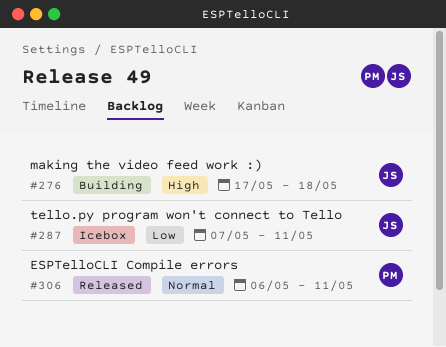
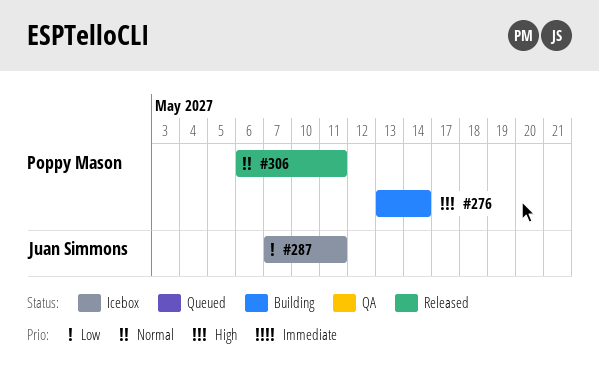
#276, owner: Juan Simmons -> Poppy Mason
#276, start: May 17 -> May 13
#276, due: May 18 -> May 14

